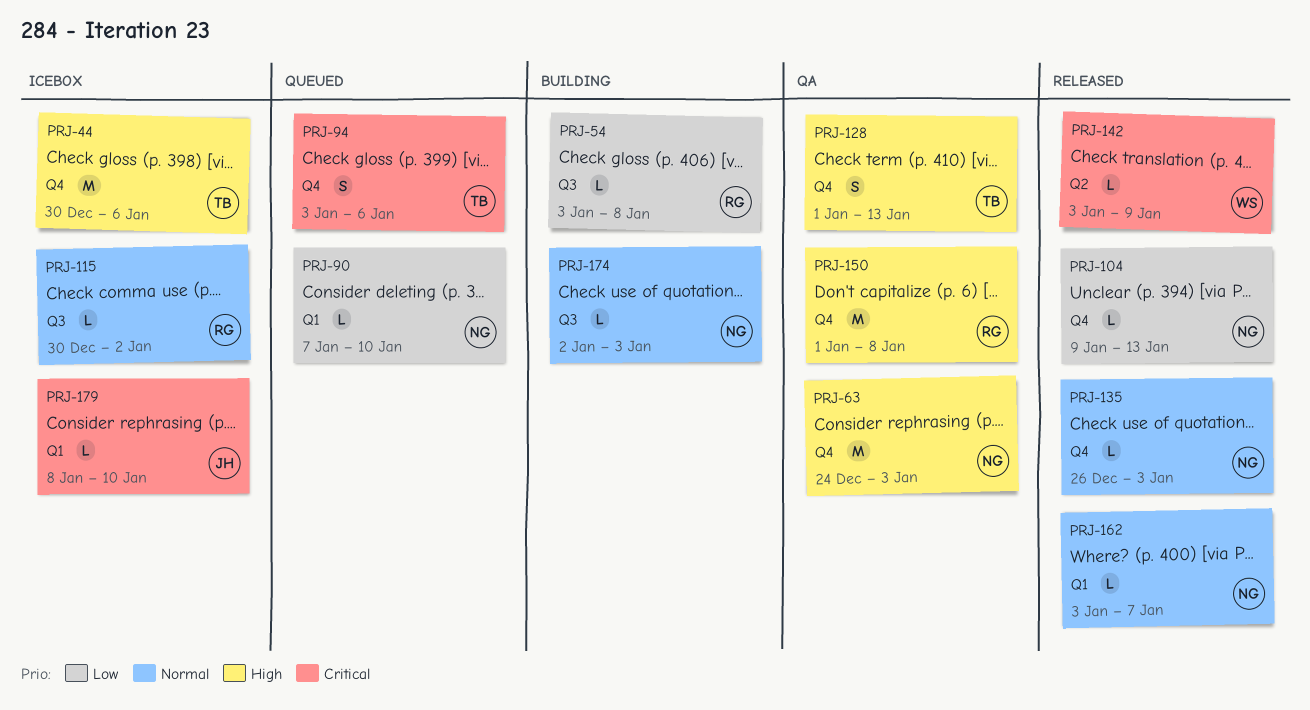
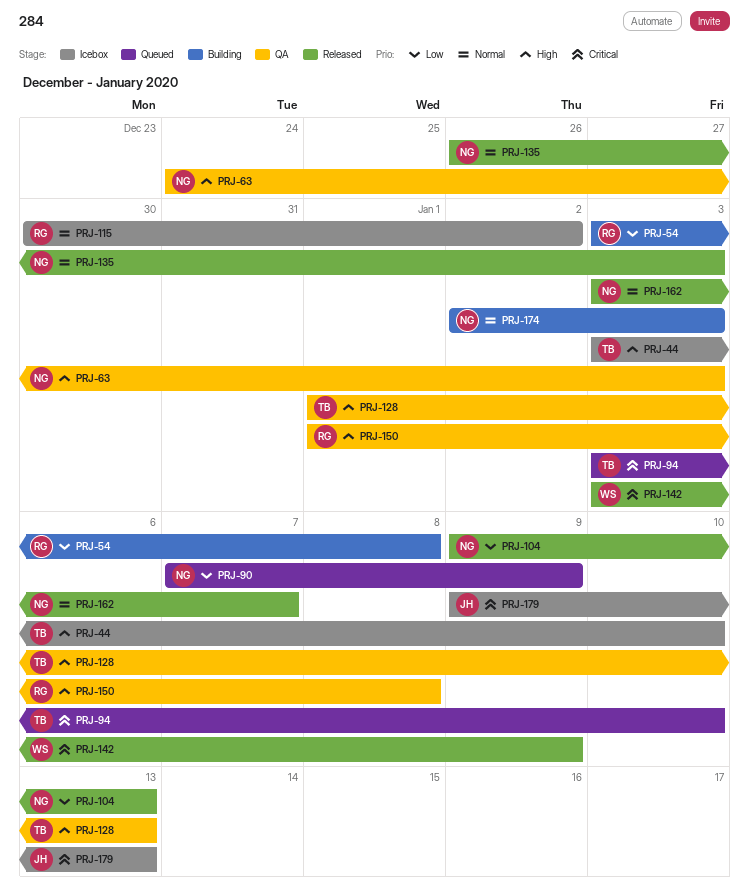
PRJ-44, start: Dec 30 -> Jan 3
PRJ-44, due: Jan 6 -> Jan 10
PRJ-90, due: Jan 10 -> Jan 9
PRJ-94, due: Jan 6 -> Jan 10
PRJ-179, start: Jan 8 -> Jan 9
PRJ-179, due: Jan 10 -> Jan 13

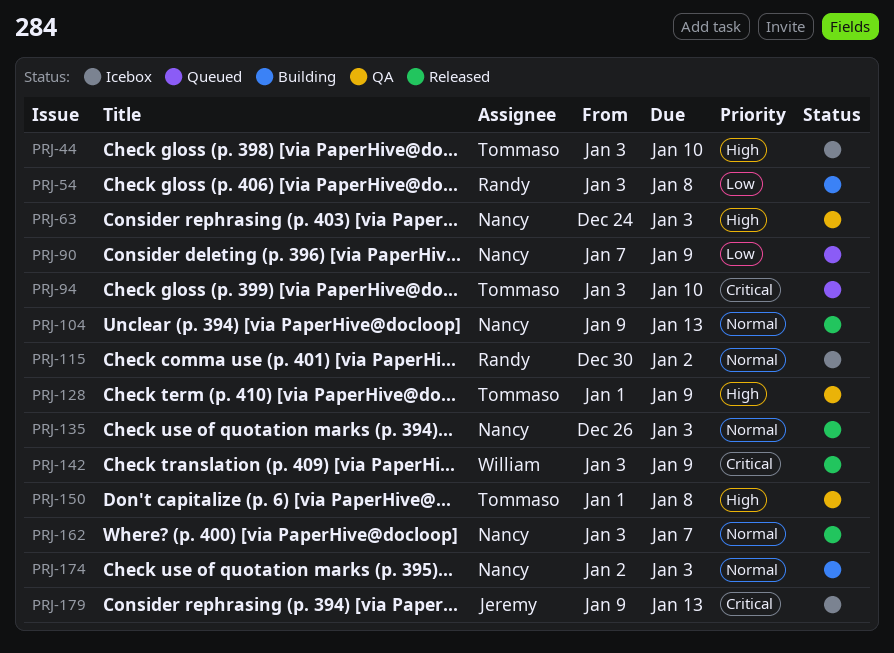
PRJ-104, priority: Low -> Normal
PRJ-128, due: Jan 13 -> Jan 9
PRJ-150, owner: Randy -> Tommaso

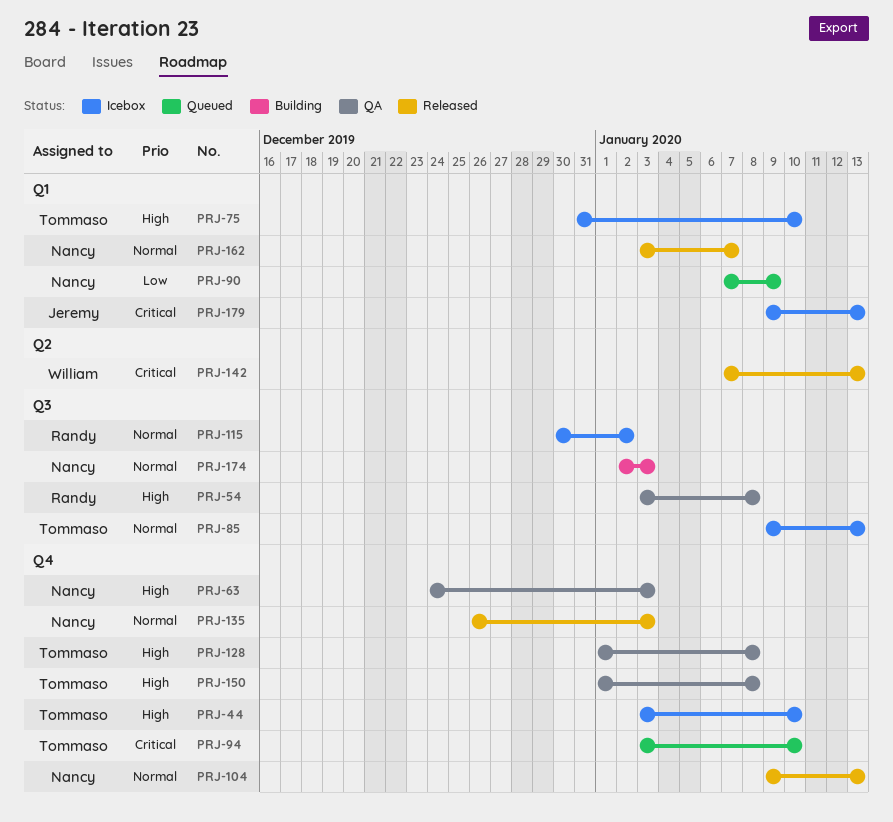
PRJ-54, status: Building -> QA
PRJ-54, priority: Low -> High
PRJ-75: none -> present
PRJ-85: none -> present
PRJ-128, due: Jan 9 -> Jan 8
PRJ-142, start: Jan 3 -> Jan 7
PRJ-142, due: Jan 9 -> Jan 13

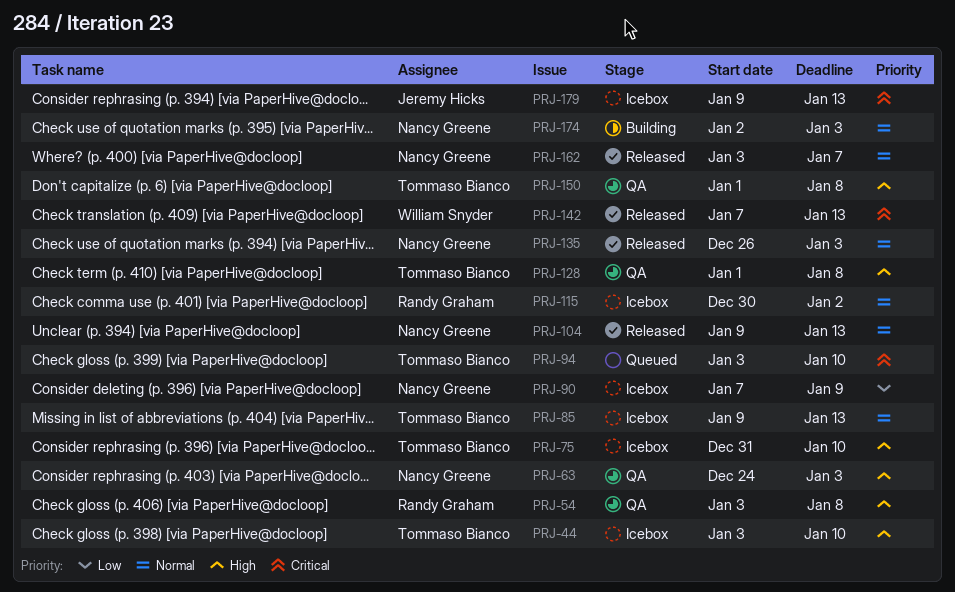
PRJ-90, status: Queued -> Icebox

